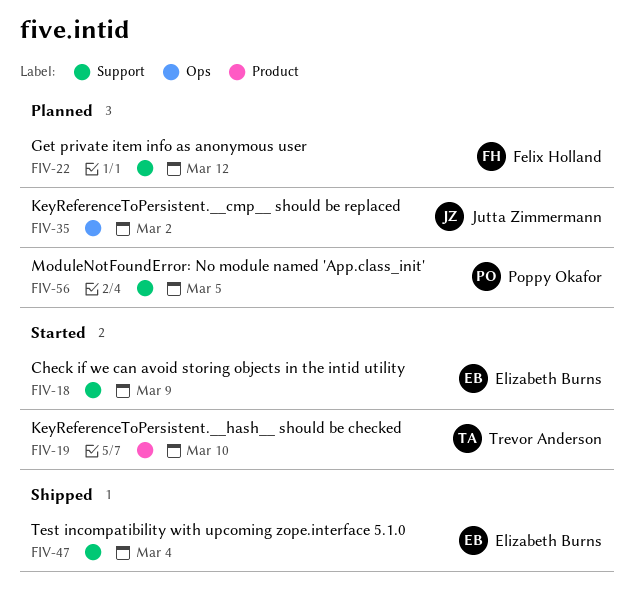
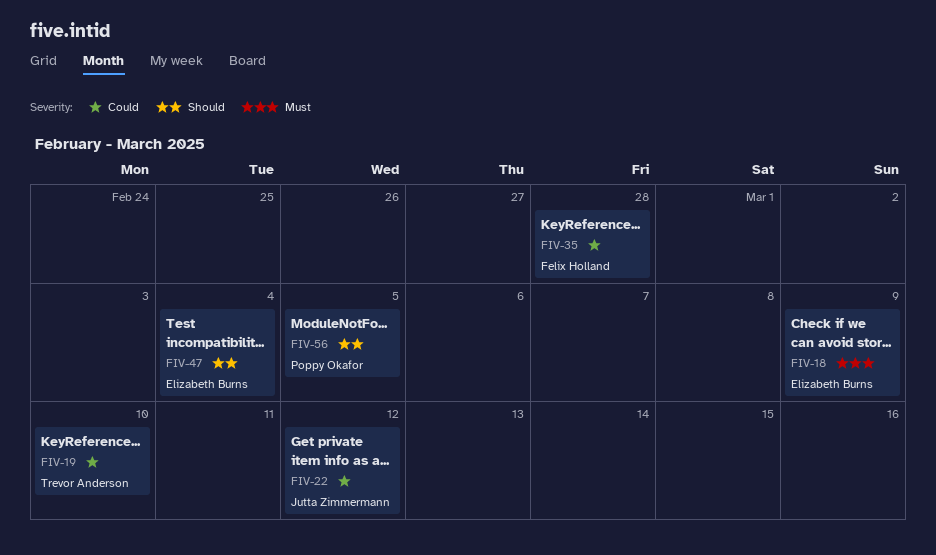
FIV-22, owner: Felix Holland -> Jutta Zimmermann
FIV-35, owner: Jutta Zimmermann -> Felix Holland
FIV-35, due: Mar 2 -> Feb 28

